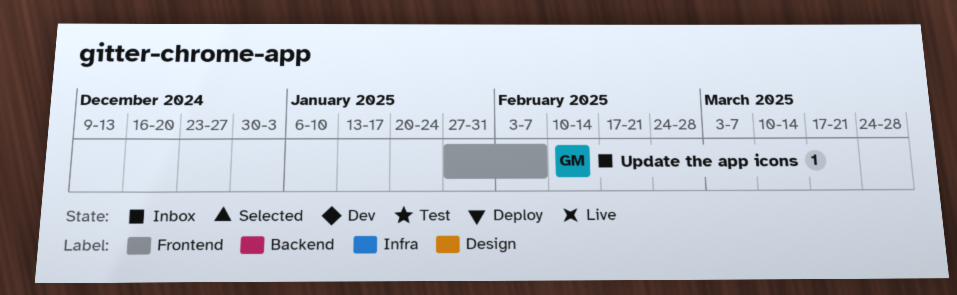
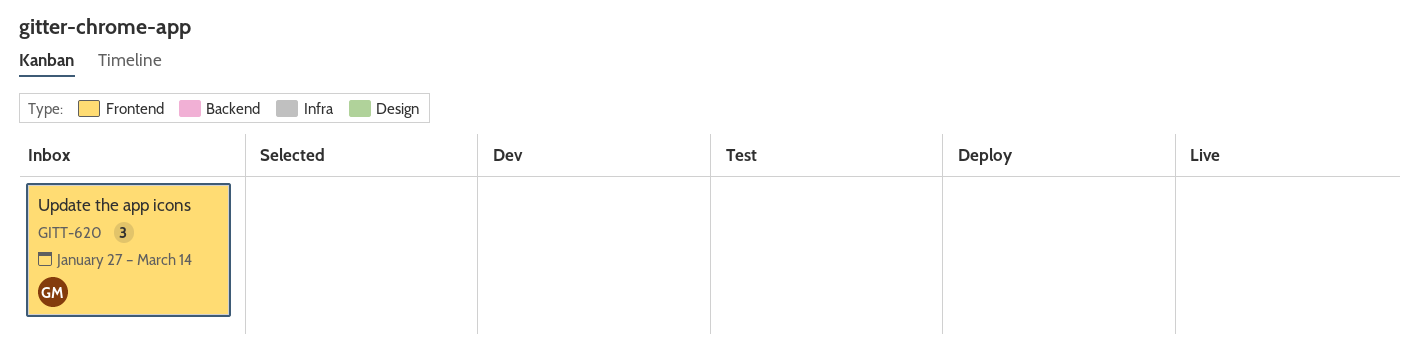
Update the app icons, estimate: 1 -> 3
Update the app icons, due: Feb 7 -> Mar 14

